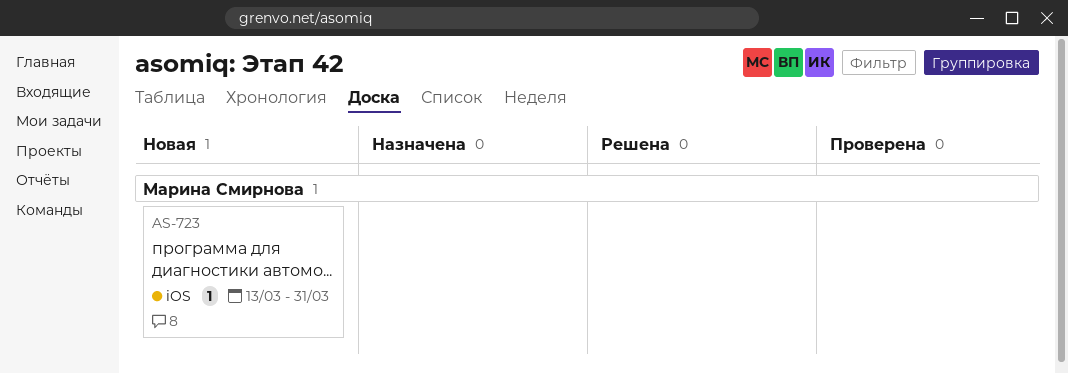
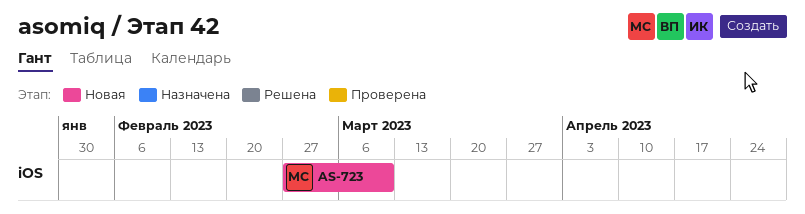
AS-723, start: Mar 13 -> Feb 27
AS-723, due: Mar 31 -> Mar 10

